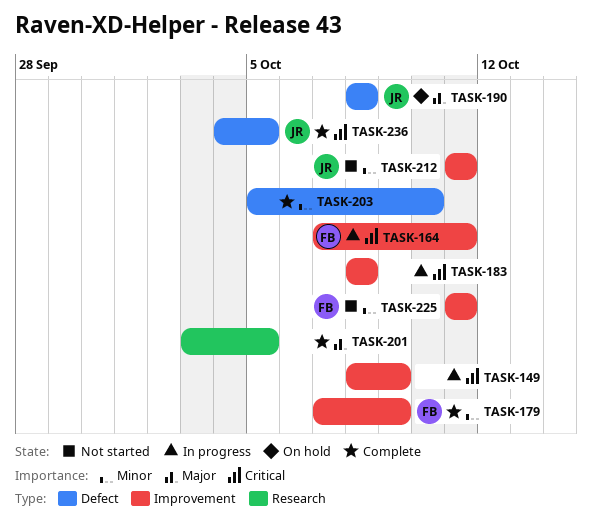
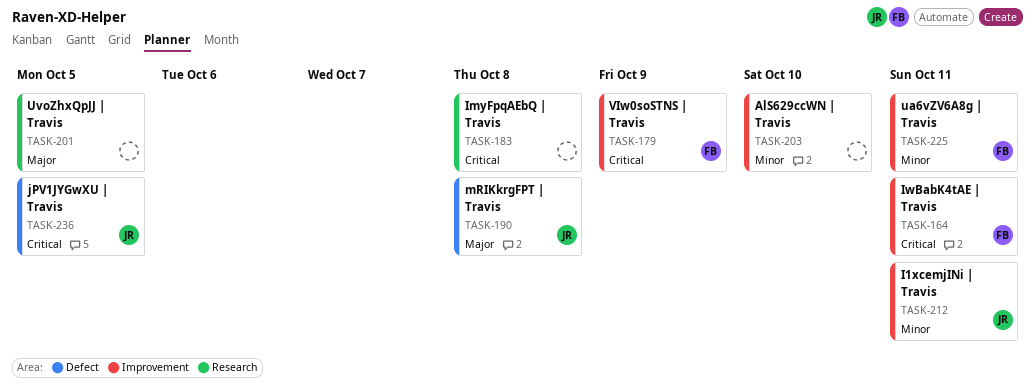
TASK-149: present -> none
TASK-179, priority: Minor -> Critical
TASK-183, label: Improvement -> Research
TASK-203, label: Defect -> Improvement

